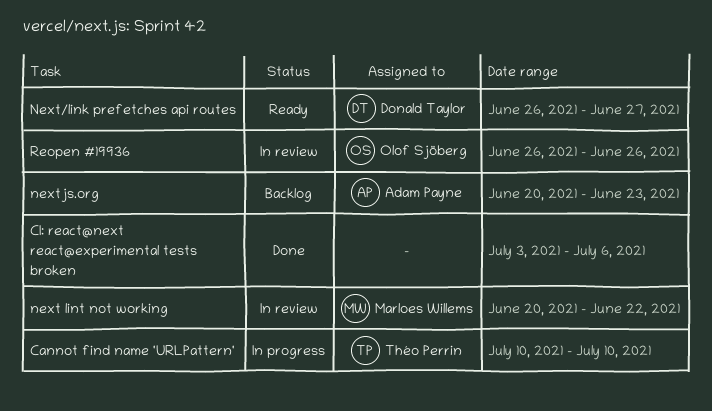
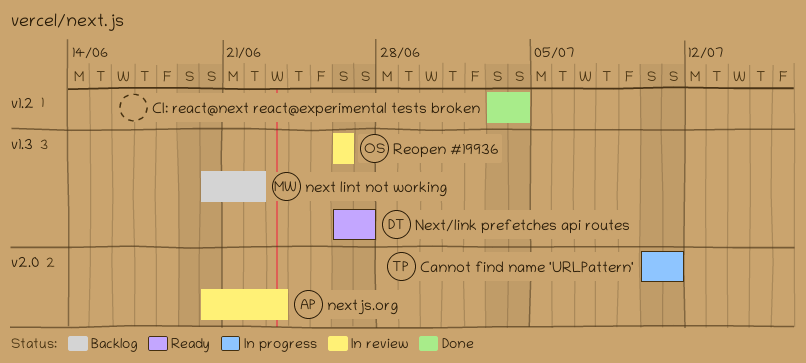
Cannot find name 'URLPattern', due: Jul 10 -> Jul 11
CI: react@next react@experimental tests broken, due: Jul 6 -> Jul 4
next lint not working, status: In review -> Backlog
nextjs.org, status: Backlog -> In review

